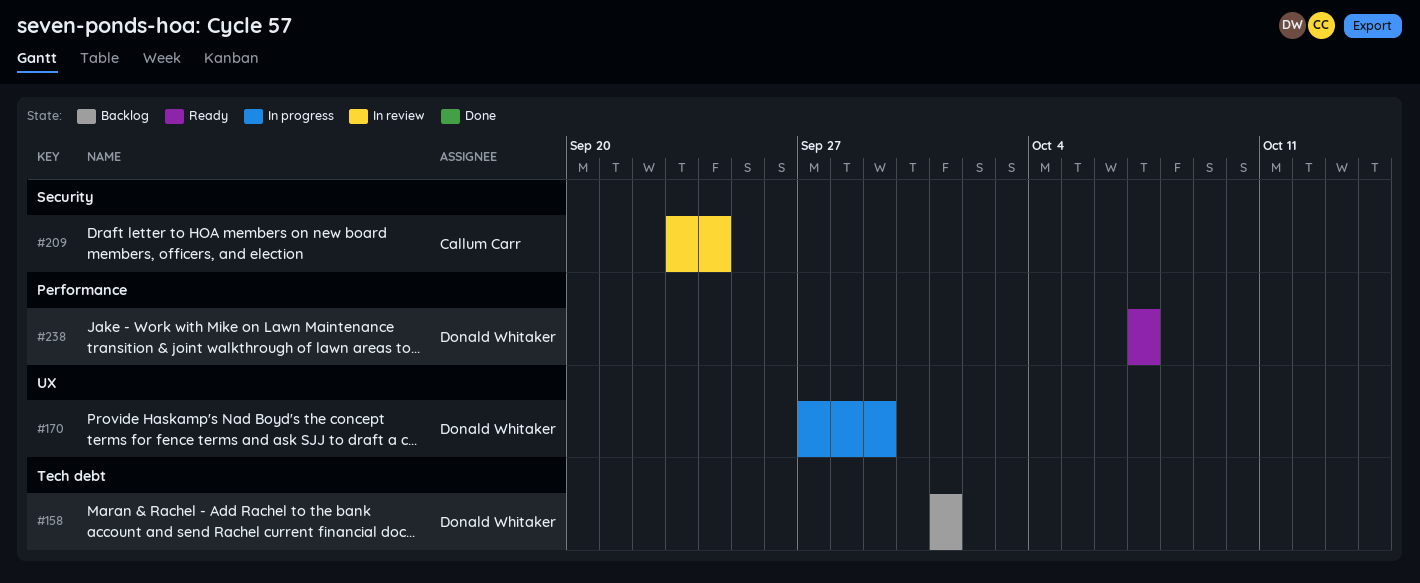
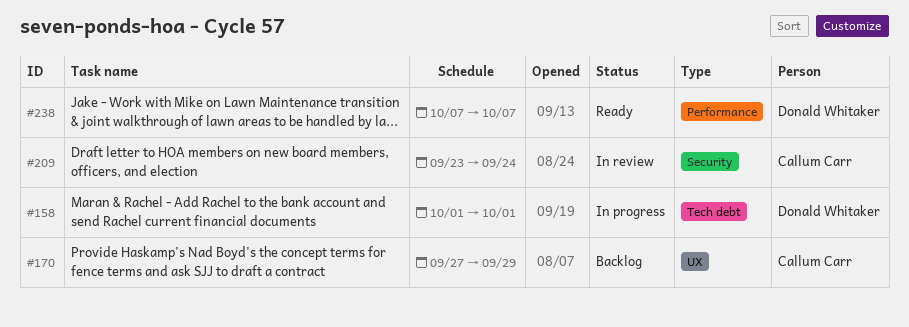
#158, status: Backlog -> In progress
#170, status: In progress -> Backlog
#170, owner: Donald Whitaker -> Callum Carr

